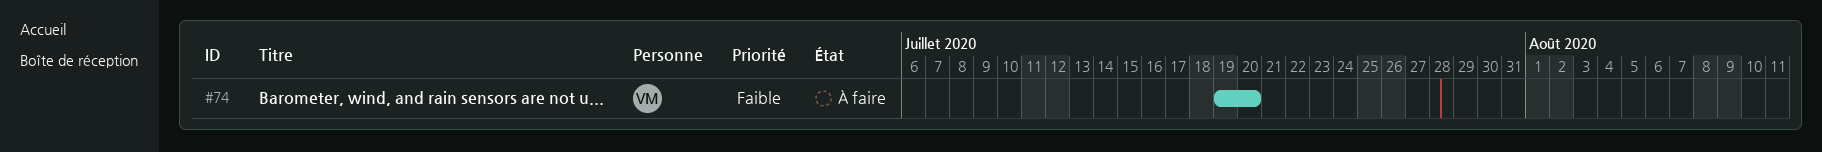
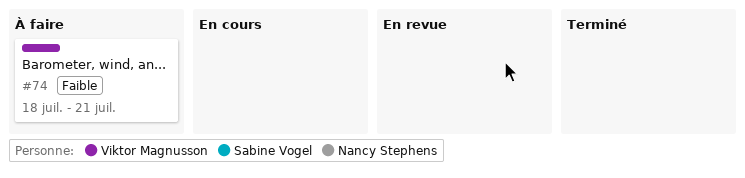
#74, start: Jul 19 -> Jul 18
#74, due: Jul 20 -> Jul 21

